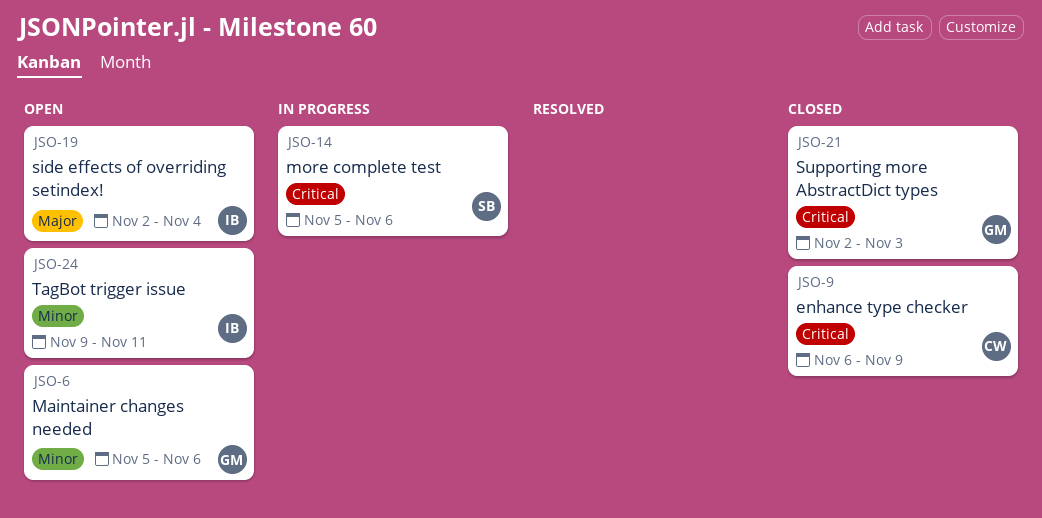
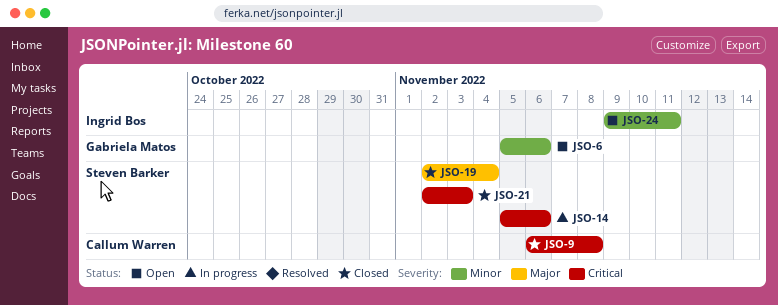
JSO-9, due: Nov 9 -> Nov 8
JSO-19, status: Open -> Closed
JSO-19, owner: Ingrid Bos -> Steven Barker
JSO-21, owner: Gabriela Matos -> Steven Barker

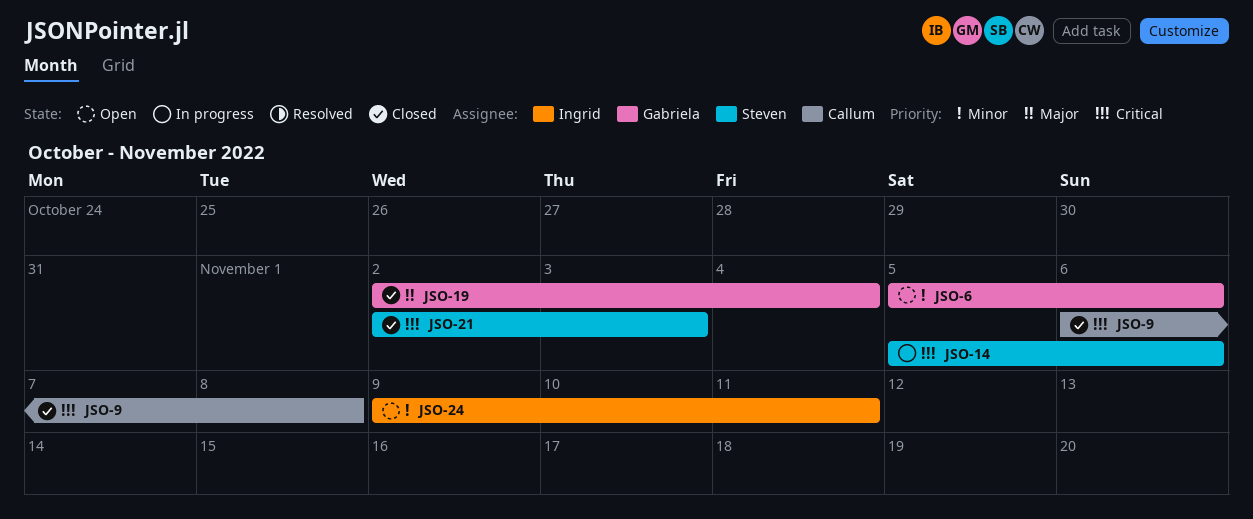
JSO-19, owner: Steven Barker -> Gabriela Matos

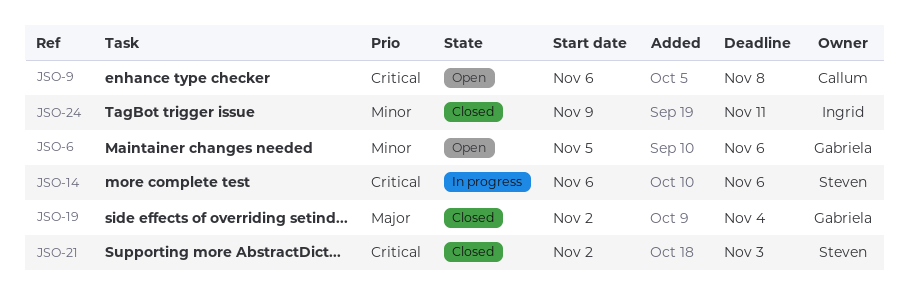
JSO-9, status: Closed -> Open
JSO-14, start: Nov 5 -> Nov 6
JSO-24, status: Open -> Closed

